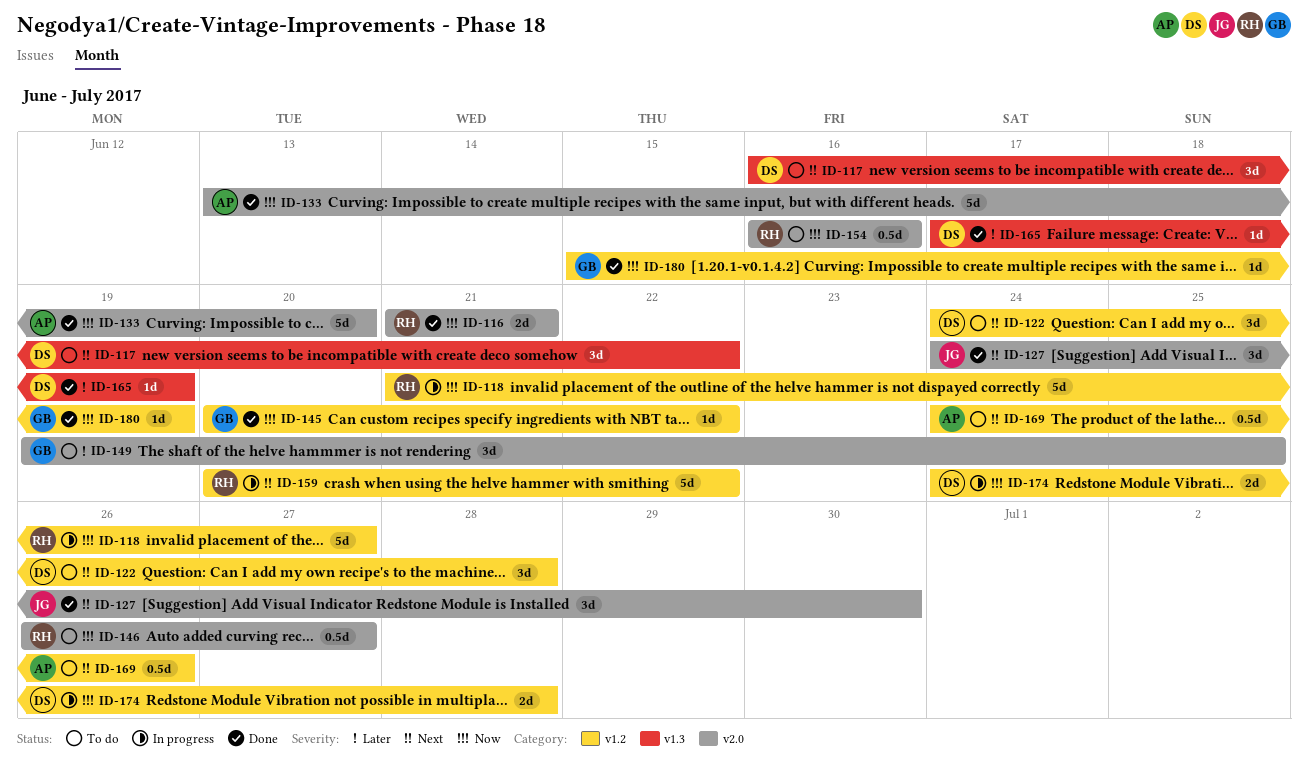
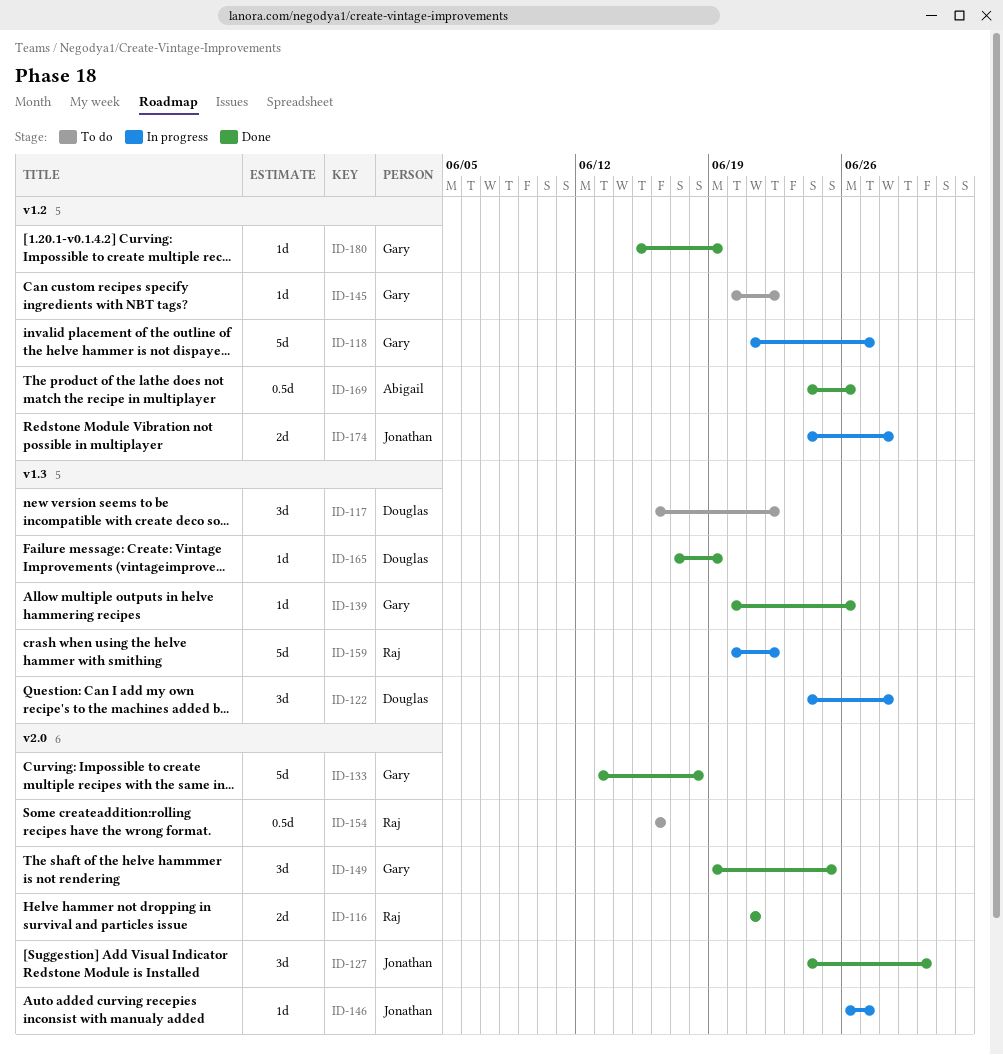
ID-118, owner: Raj -> Gary
ID-122, status: To do -> In progress
ID-122, label: v1.2 -> v1.3
ID-133, owner: Abigail -> Gary
ID-133, due: Jun 20 -> Jun 18
ID-139: none -> present
ID-145, status: Done -> To do
ID-146, status: To do -> In progress
ID-146, owner: Raj -> Jonathan
ID-146, estimate: 0.5d -> 1d
ID-149, status: To do -> Done
ID-159, label: v1.2 -> v1.3
ID-169, status: To do -> Done
ID-174, owner: Douglas -> Jonathan

